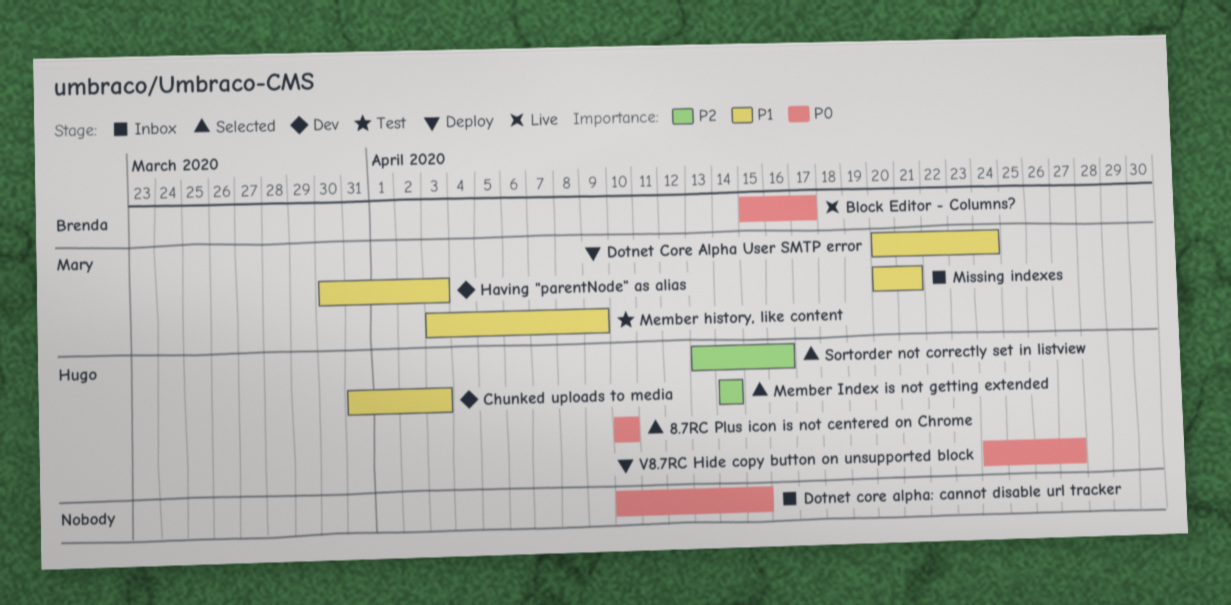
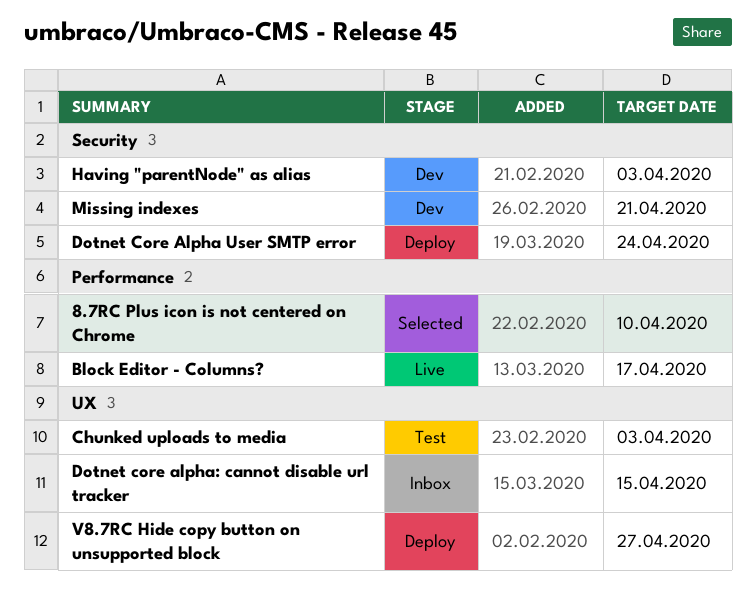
Chunked uploads to media, status: Dev -> Test
Member history, like content: present -> none
Member Index is not getting extended: present -> none
Missing indexes, status: Inbox -> Dev
Sortorder not correctly set in listview: present -> none

